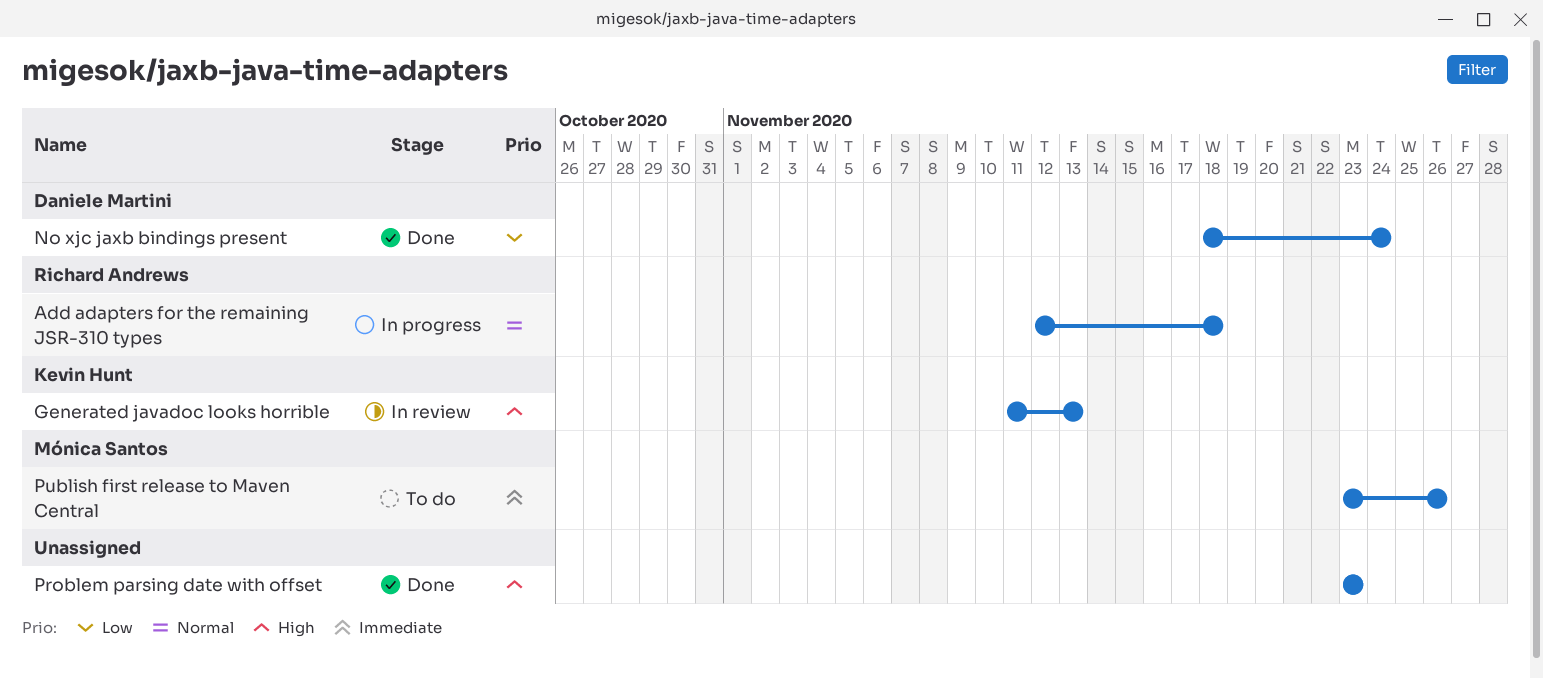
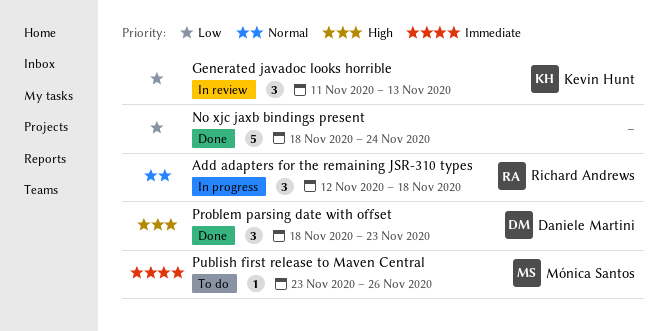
Generated javadoc looks horrible, priority: High -> Low
No xjc jaxb bindings present, owner: Daniele Martini -> none
Problem parsing date with offset, owner: none -> Daniele Martini
Problem parsing date with offset, start: Nov 23 -> Nov 18

